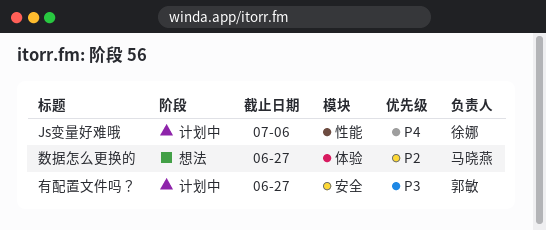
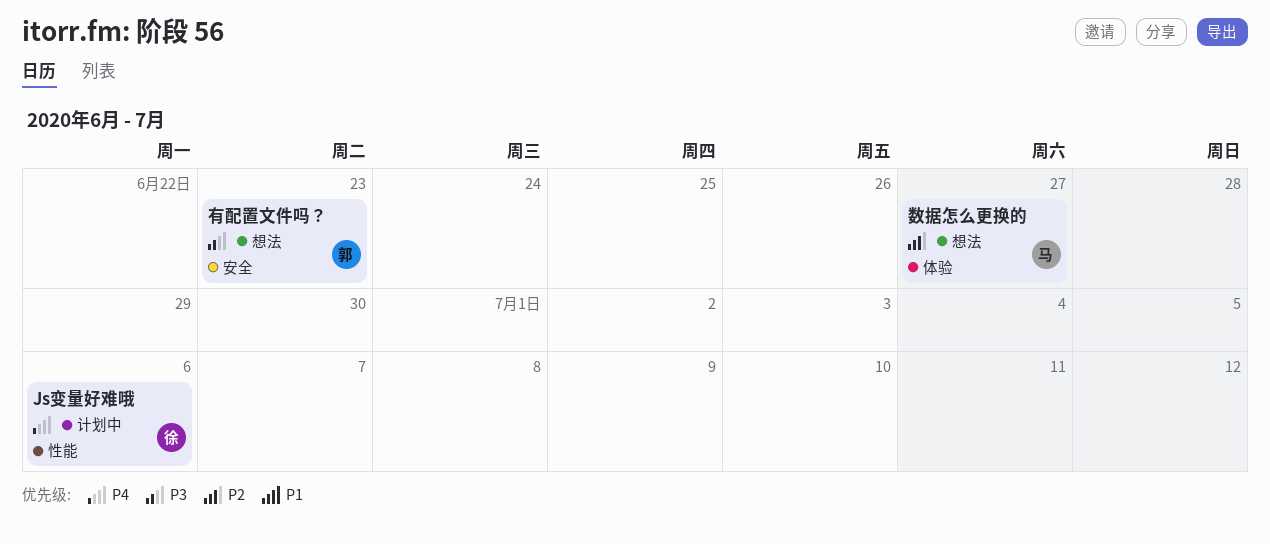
有配置文件吗？, status: 计划中 -> 想法
有配置文件吗？, due: Jun 27 -> Jun 23

